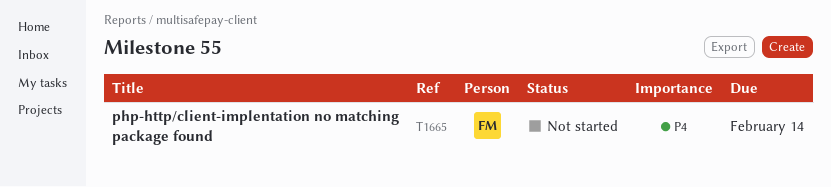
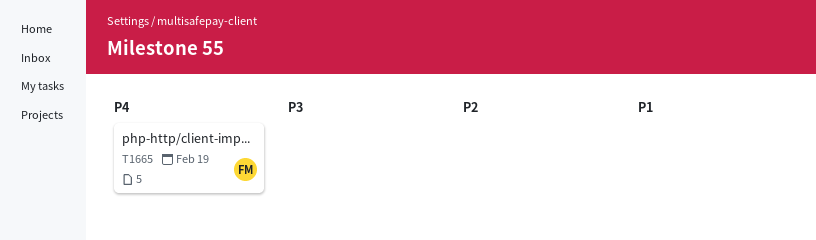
T1665, due: Feb 14 -> Feb 19

